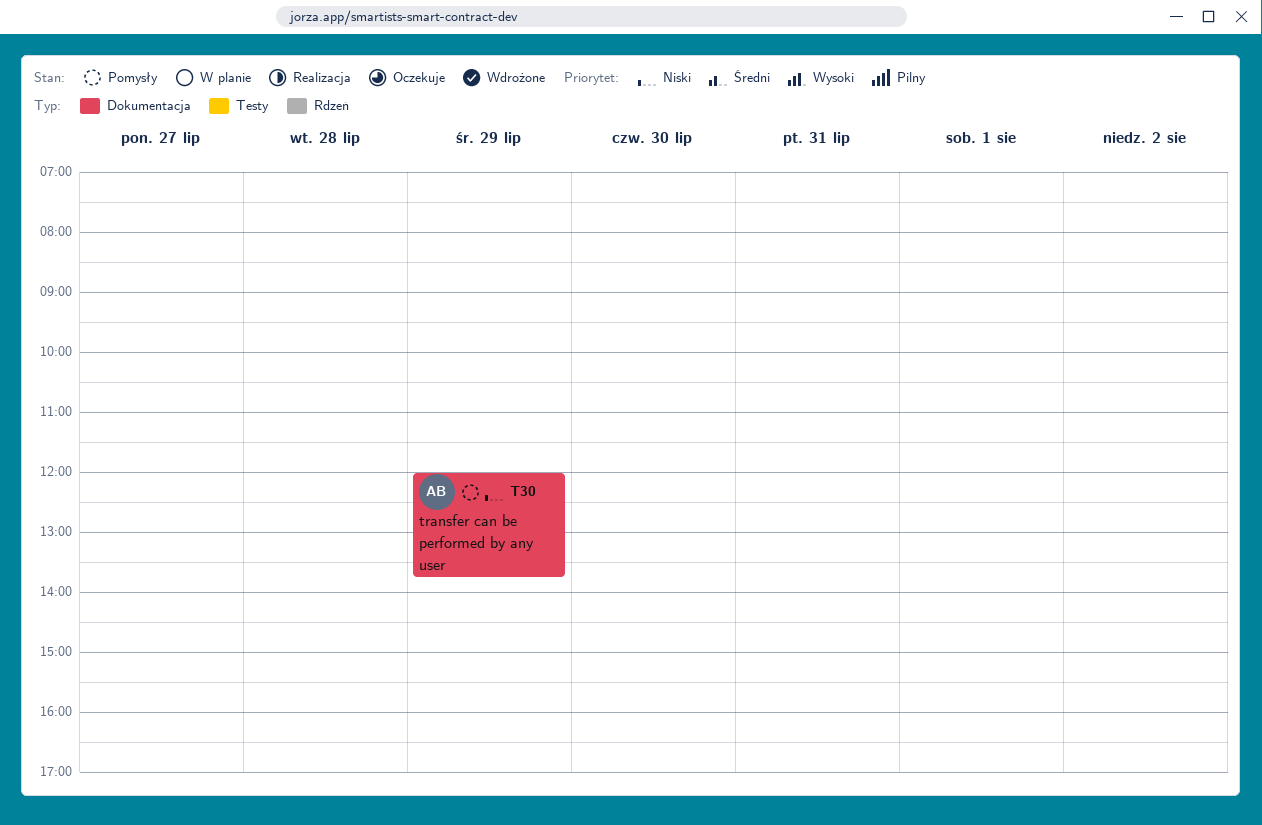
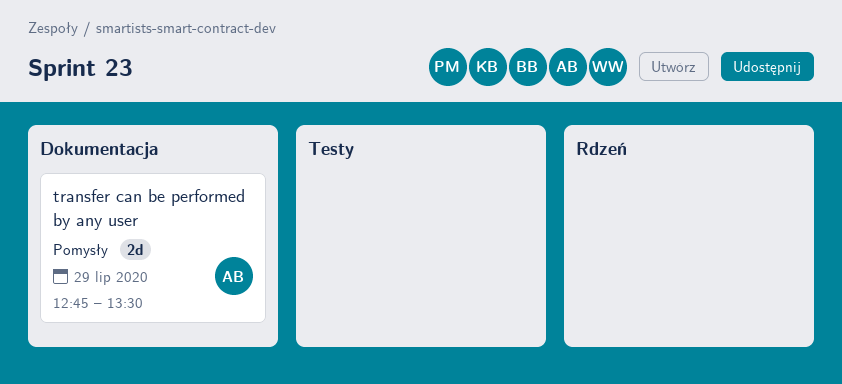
transfer can be performed by any user, begins: 12:00 -> 12:45
transfer can be performed by any user, ends: 13:45 -> 13:30

